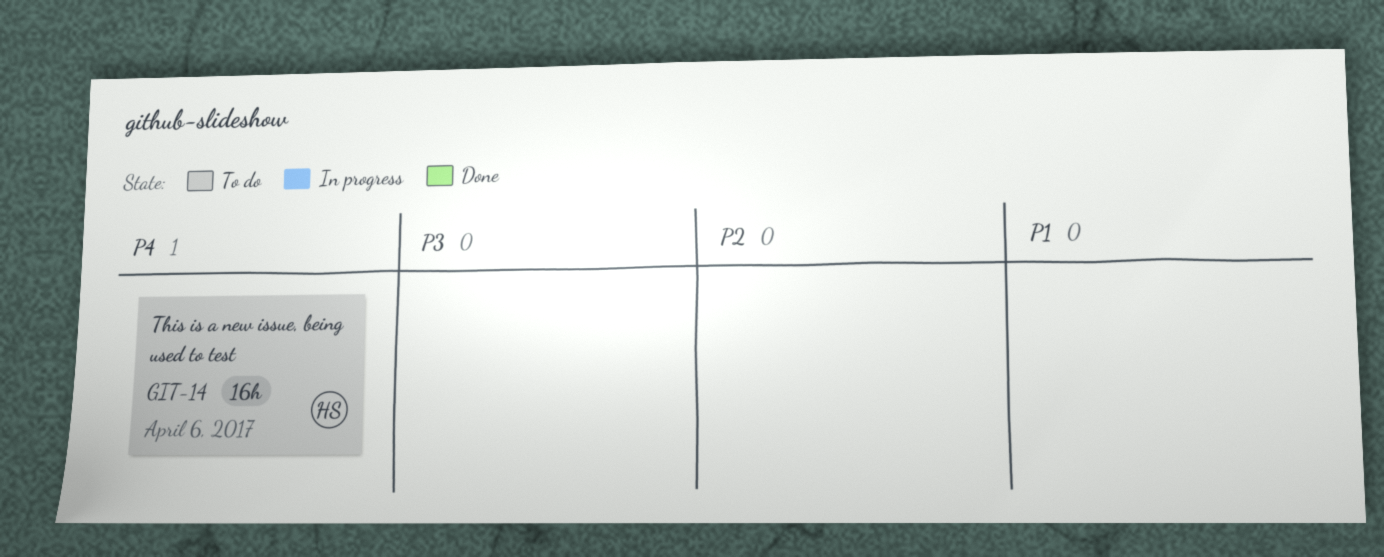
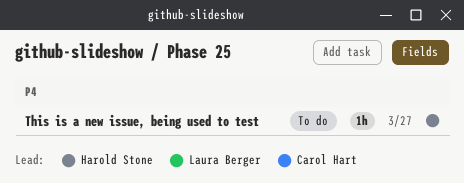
This is a new issue, being used to test, estimate: 16h -> 1h
This is a new issue, being used to test, due: Apr 6 -> Mar 27

